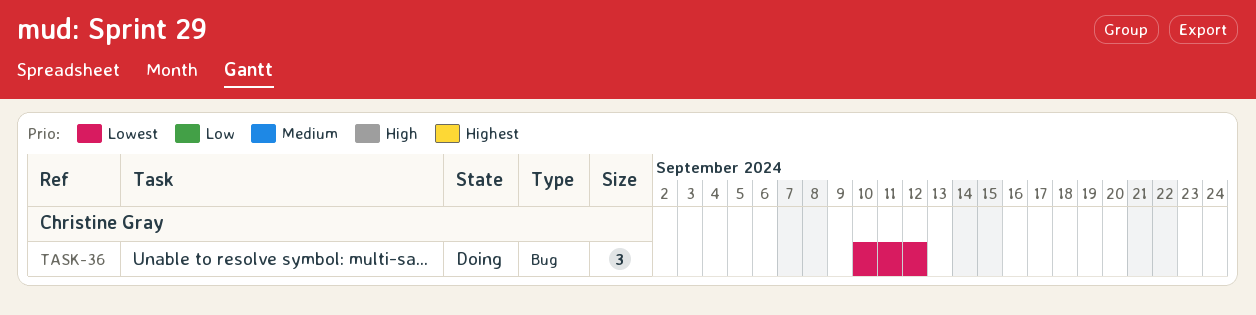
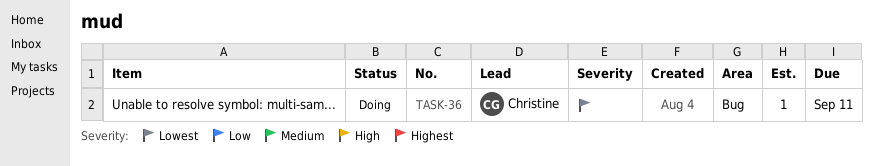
TASK-36, estimate: 3 -> 1
TASK-36, due: Sep 12 -> Sep 11

